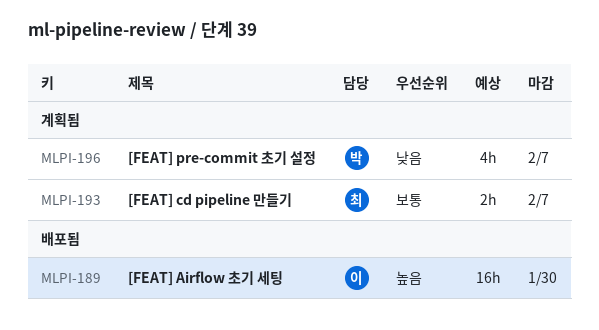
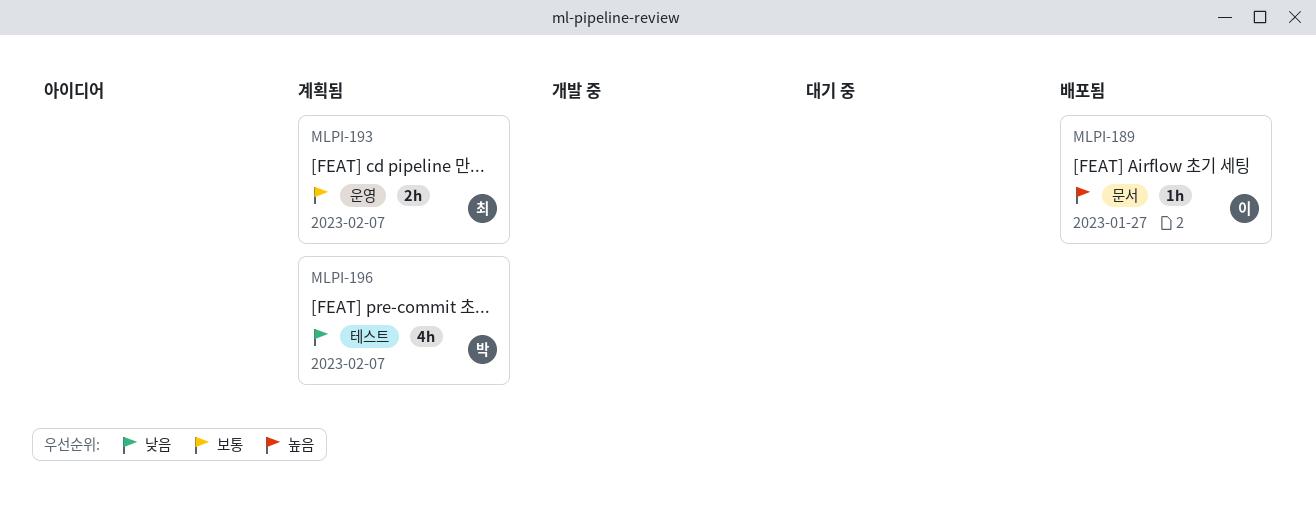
MLPI-189, estimate: 16h -> 1h
MLPI-189, due: Jan 30 -> Jan 27

